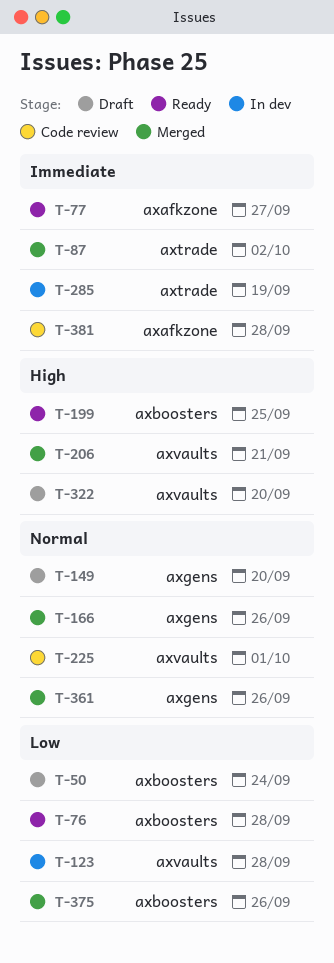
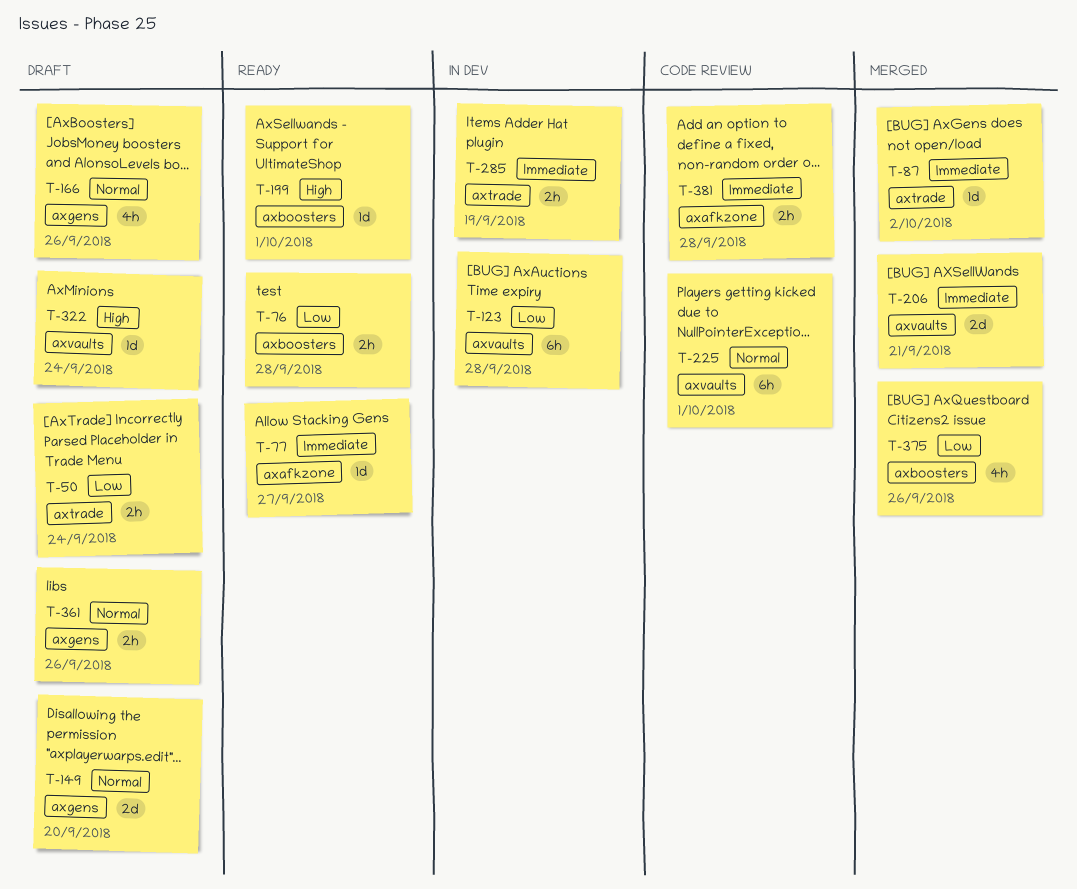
T-50, label: axboosters -> axtrade
T-166, status: Merged -> Draft
T-199, due: Sep 25 -> Oct 1
T-206, priority: High -> Immediate
T-322, due: Sep 20 -> Sep 24
T-361, status: Merged -> Draft

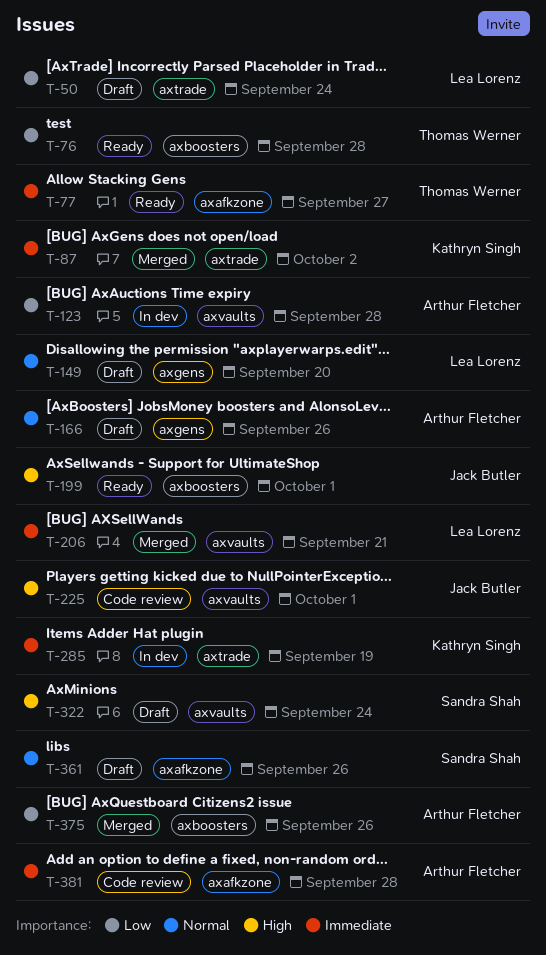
T-225, priority: Normal -> High
T-361, label: axgens -> axafkzone

